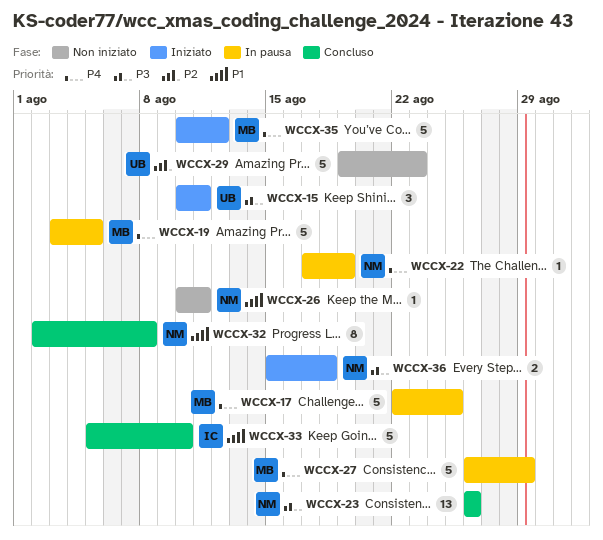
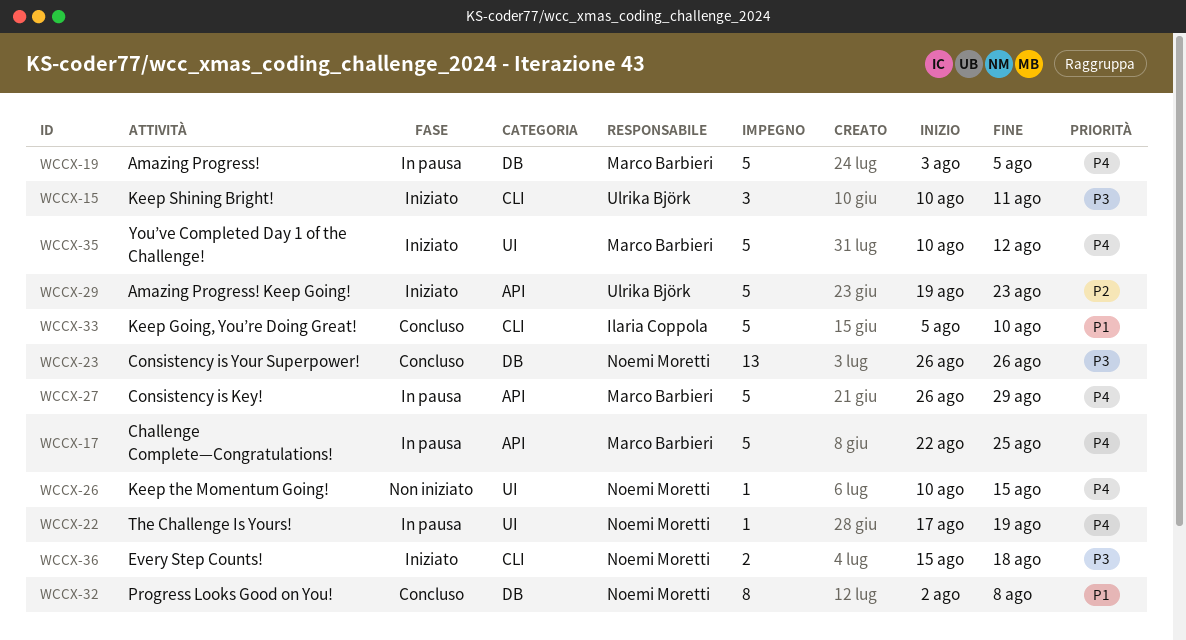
WCCX-26, priority: P1 -> P4
WCCX-26, due: Aug 11 -> Aug 15
WCCX-29, status: Non iniziato -> Iniziato

